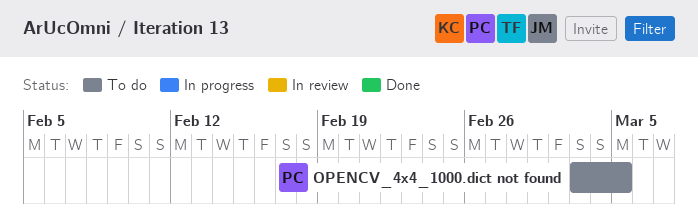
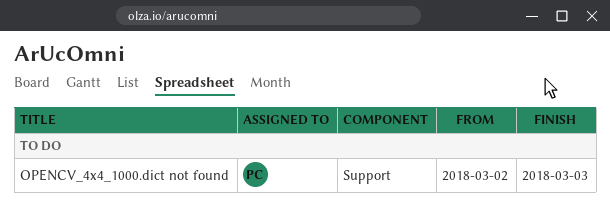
OPENCV_4x4_1000.dict not found, start: Mar 3 -> Mar 2
OPENCV_4x4_1000.dict not found, due: Mar 5 -> Mar 3

